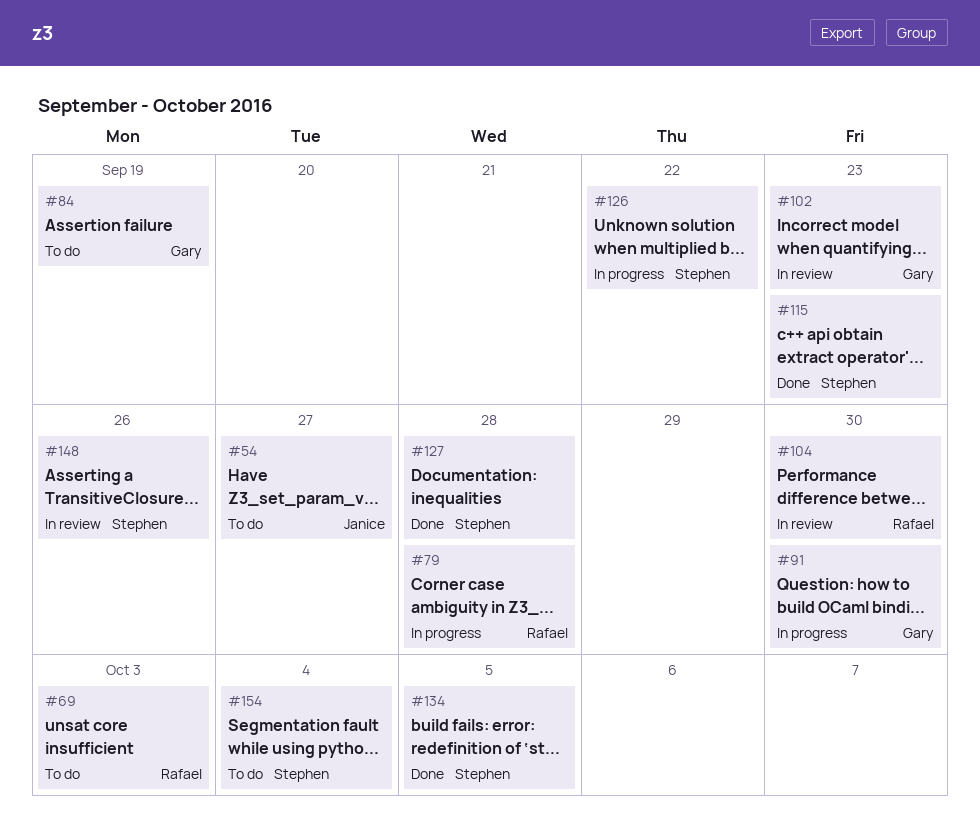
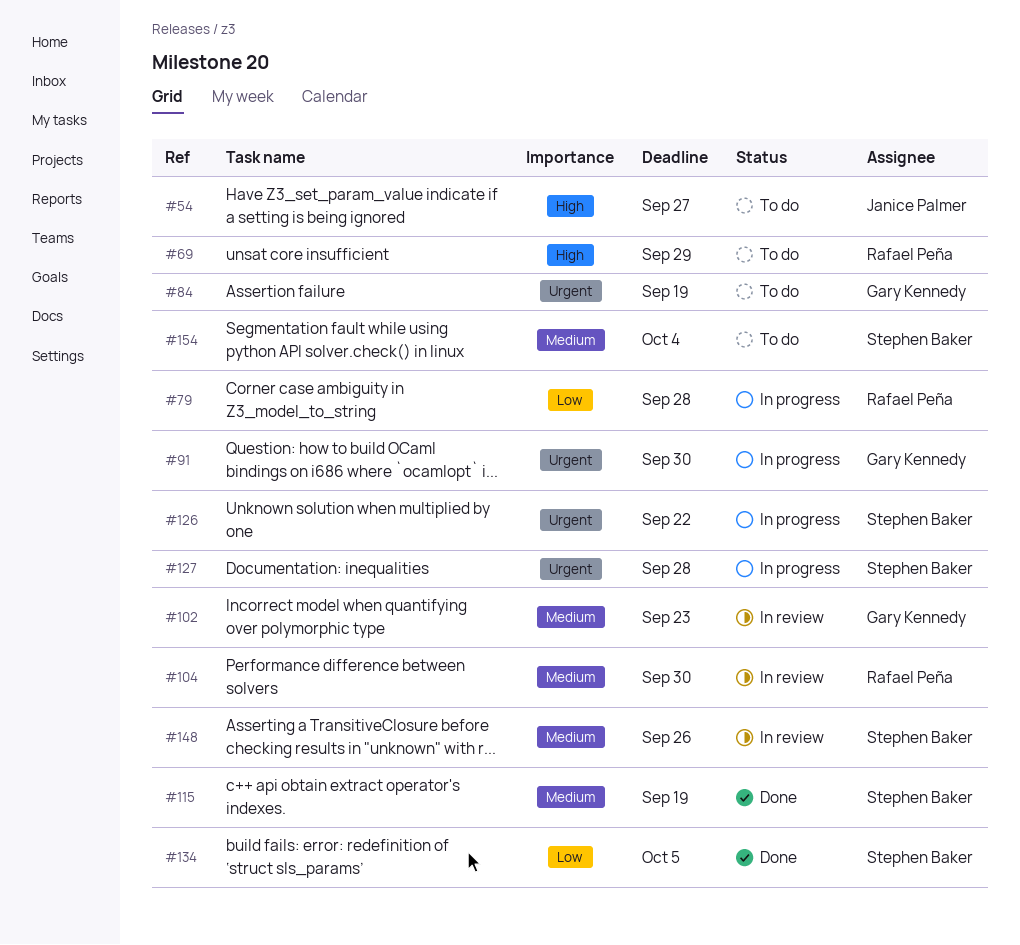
#69, due: Oct 3 -> Sep 29
#115, due: Sep 23 -> Sep 19
#127, status: Done -> In progress

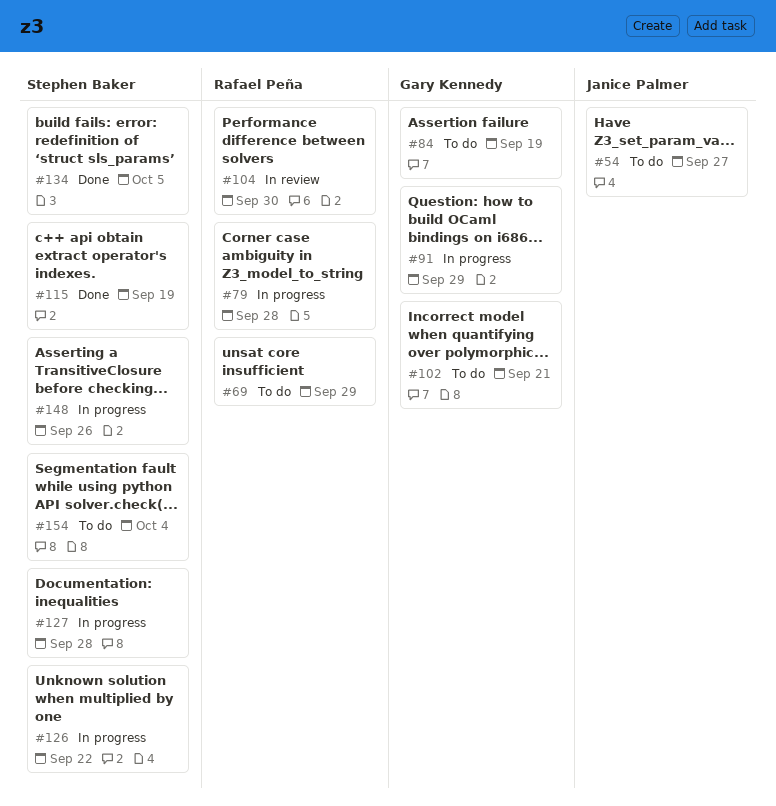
#91, due: Sep 30 -> Sep 29
#102, status: In review -> To do
#102, due: Sep 23 -> Sep 21
#148, status: In review -> In progress

